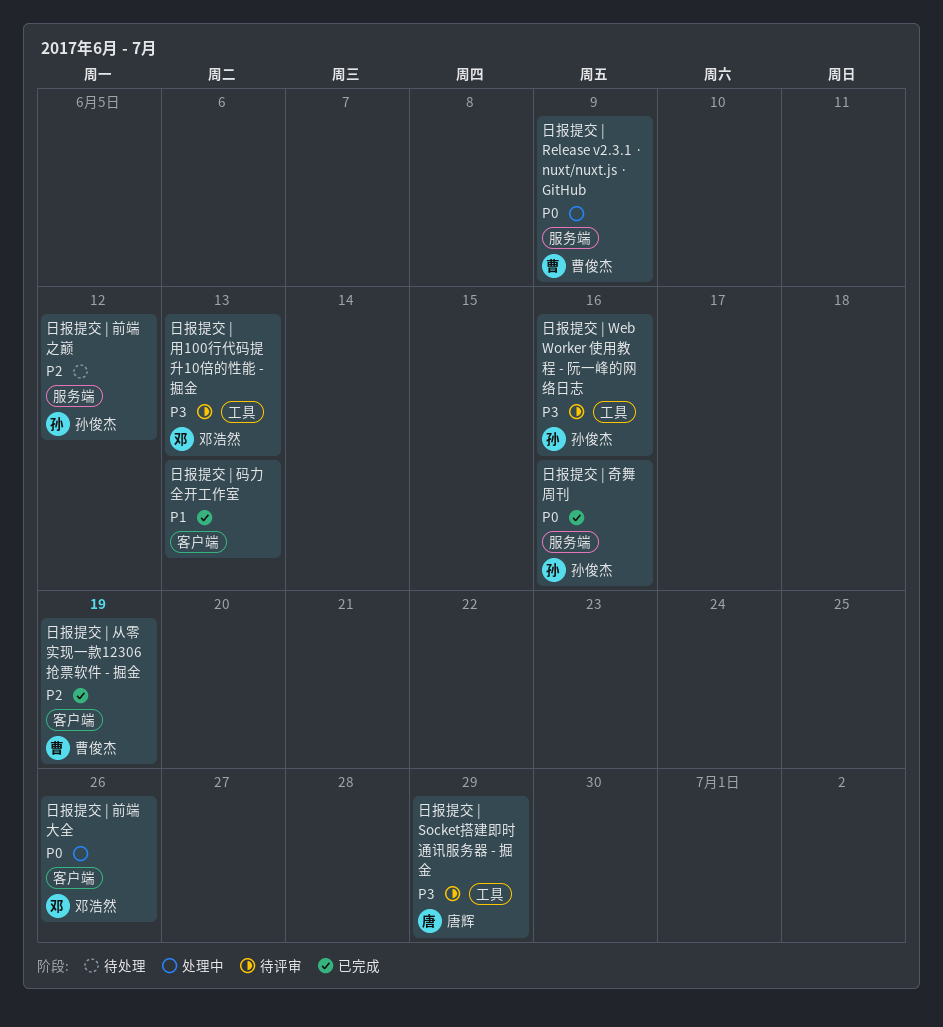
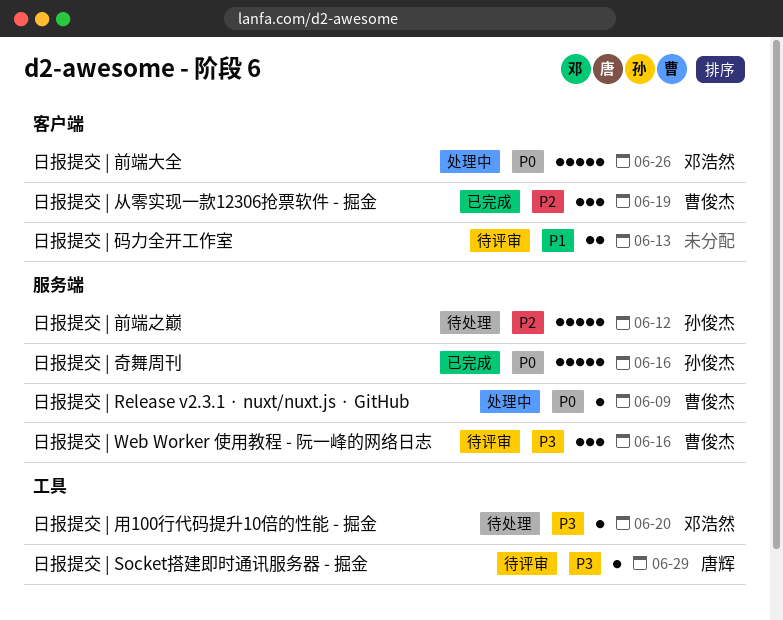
日报提交 | Web Worker 使用教程 - 阮一峰的网络日志, owner: 孙俊杰 -> 曹俊杰
日报提交 | Web Worker 使用教程 - 阮一峰的网络日志, label: 工具 -> 服务端
日报提交 | 用100行代码提升10倍的性能 - 掘金, status: 待评审 -> 待处理
日报提交 | 用100行代码提升10倍的性能 - 掘金, due: Jun 13 -> Jun 20
日报提交 | 码力全开工作室, status: 已完成 -> 待评审

